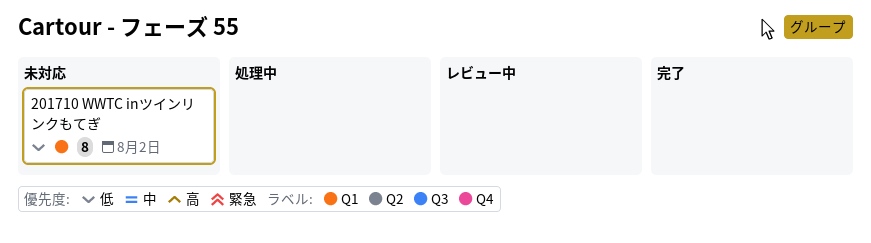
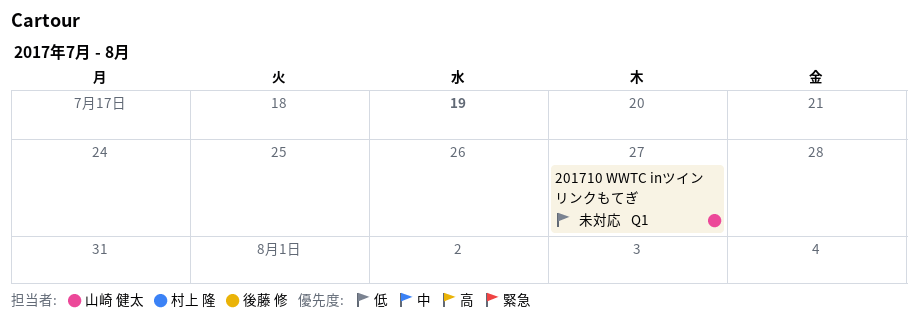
201710 WWTC inツインリンクもてぎ, due: Aug 2 -> Jul 27

